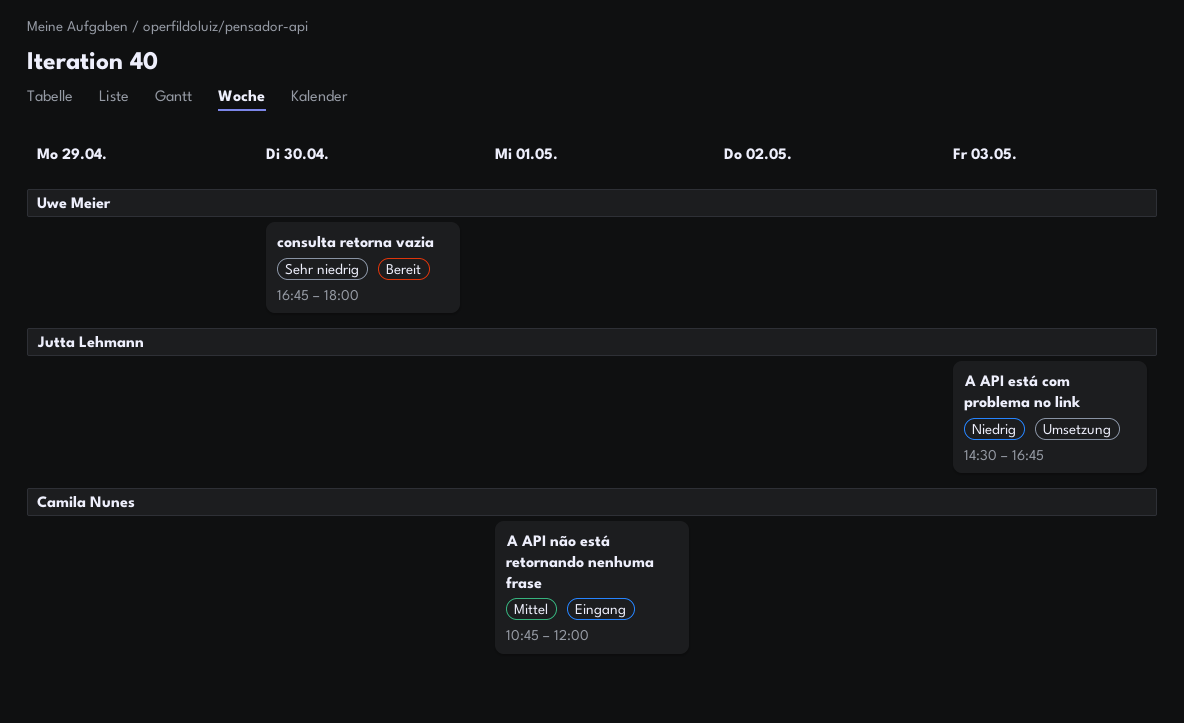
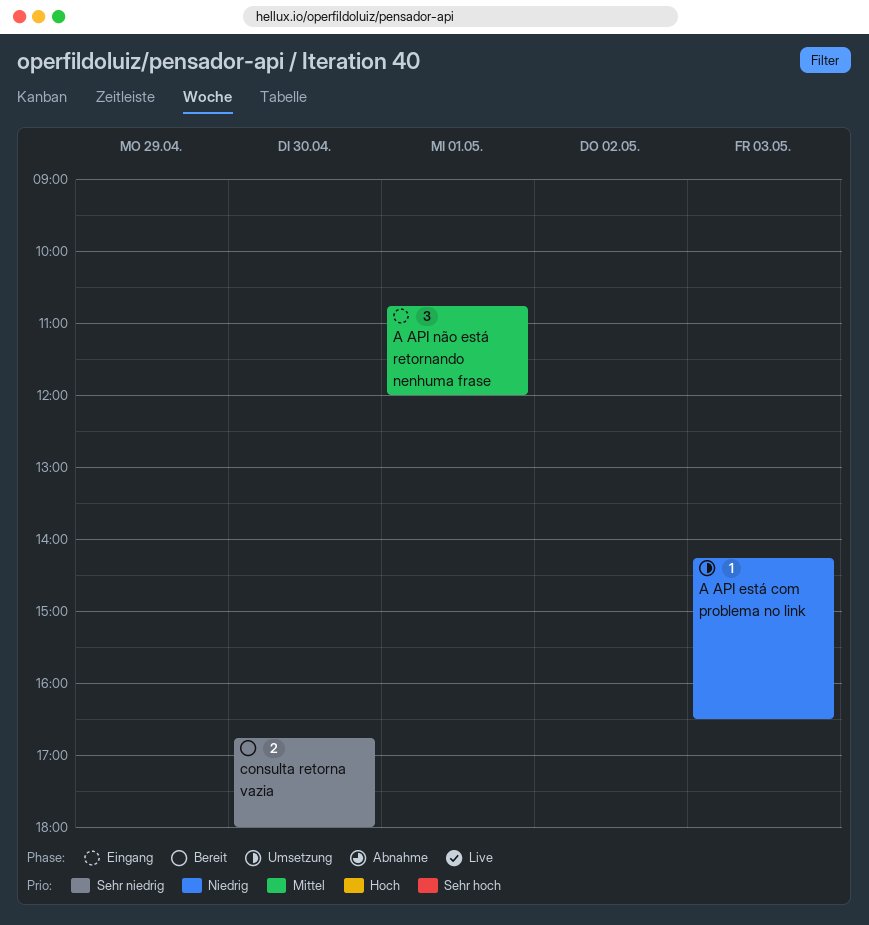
A API está com problema no link, begins: 14:30 -> 14:15
A API está com problema no link, ends: 16:45 -> 16:30

